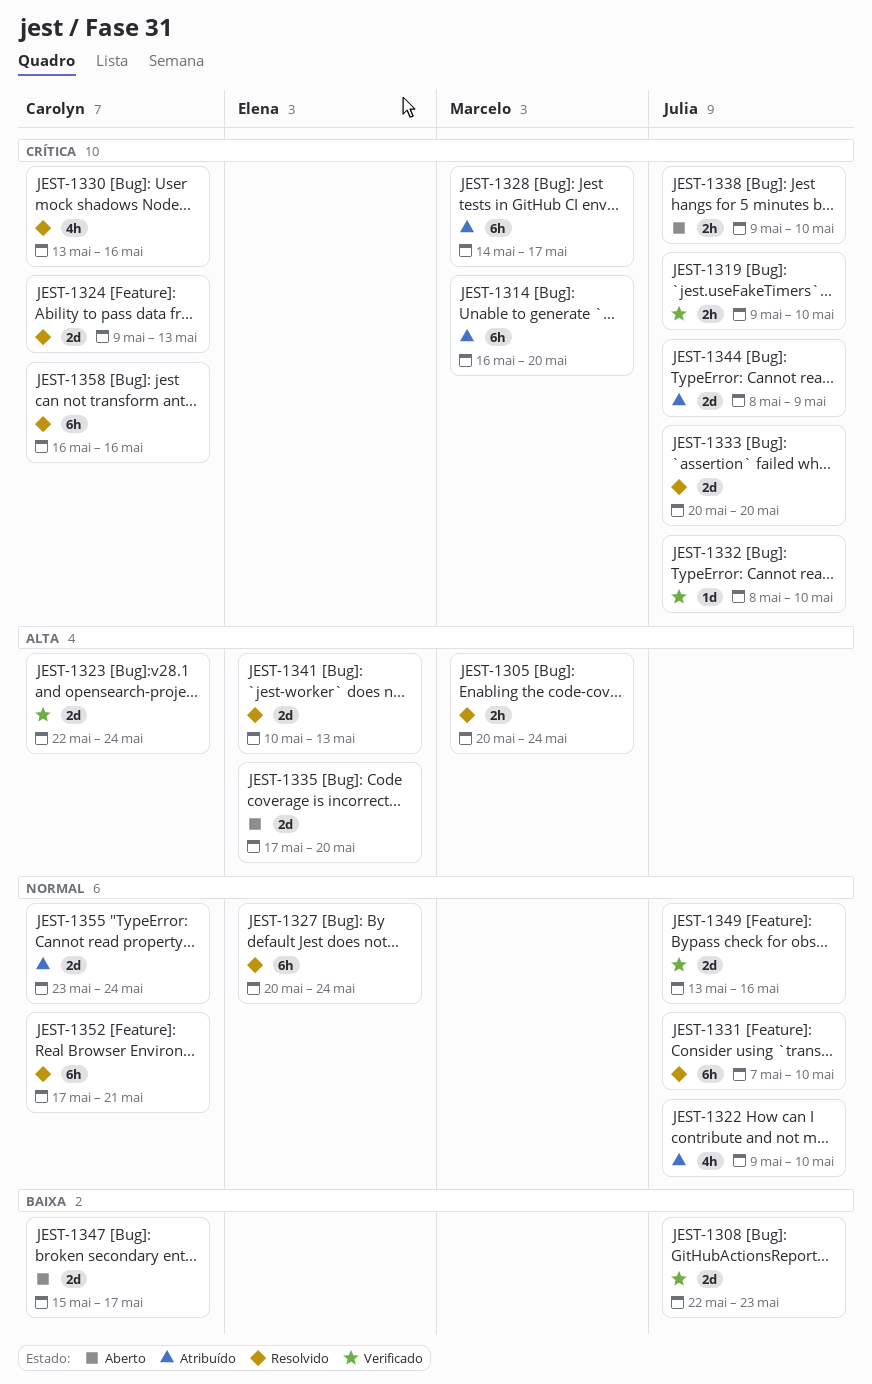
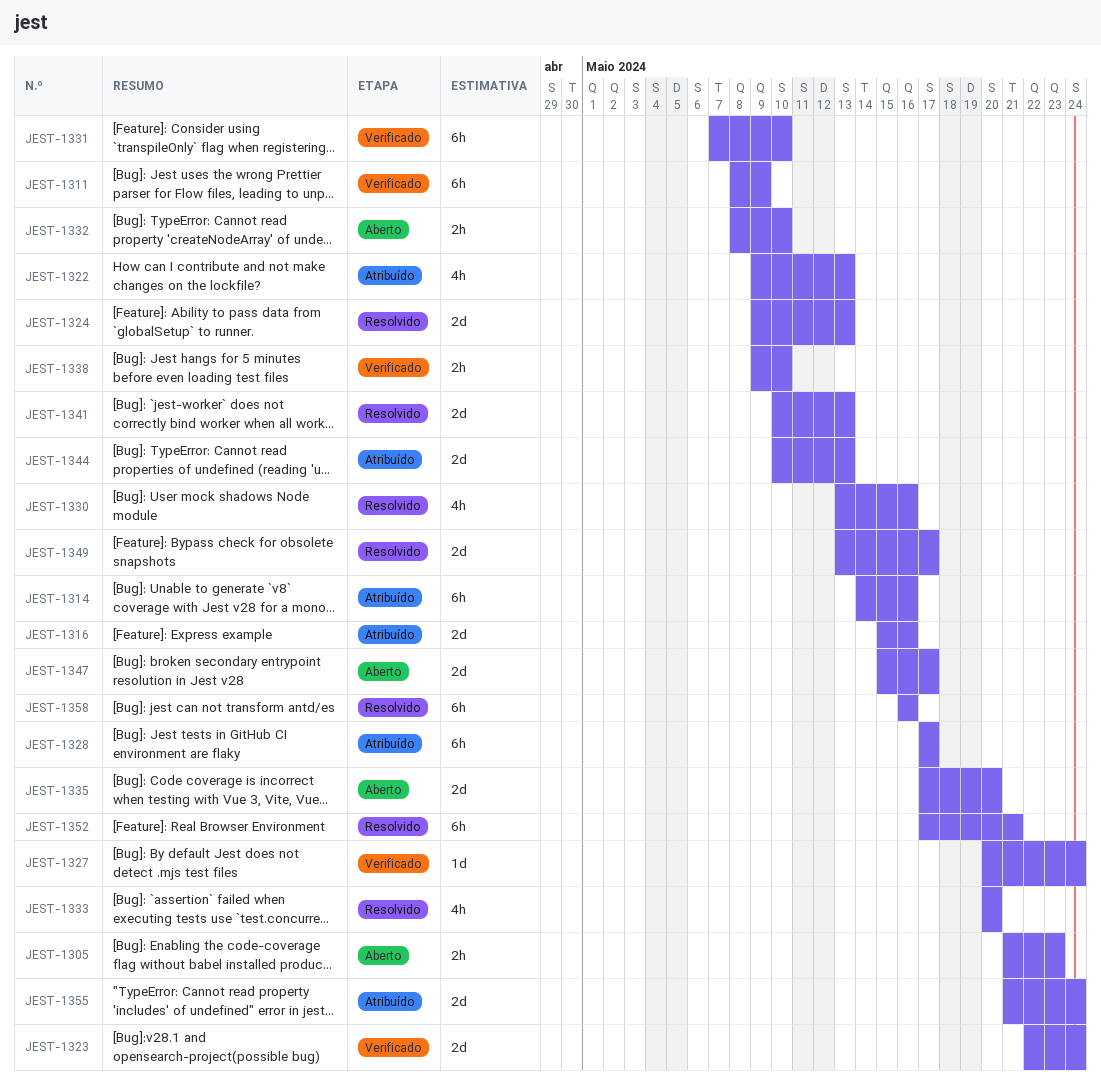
JEST-1305, status: Resolvido -> Aberto
JEST-1305, start: May 20 -> May 21
JEST-1305, due: May 24 -> May 23
JEST-1308: present -> none
JEST-1311: none -> present
JEST-1314, start: May 16 -> May 14
JEST-1314, due: May 20 -> May 16
JEST-1316: none -> present
JEST-1319: present -> none
JEST-1322, due: May 10 -> May 13
JEST-1327, status: Resolvido -> Verificado
JEST-1327, estimate: 6h -> 1d
JEST-1328, start: May 14 -> May 17
JEST-1331, status: Resolvido -> Verificado
JEST-1332, status: Verificado -> Aberto
JEST-1332, estimate: 1d -> 2h
JEST-1333, estimate: 2d -> 4h
JEST-1338, status: Aberto -> Verificado
JEST-1344, start: May 8 -> May 10
JEST-1344, due: May 9 -> May 13
JEST-1349, status: Verificado -> Resolvido
JEST-1349, due: May 16 -> May 17
JEST-1355, start: May 23 -> May 21

